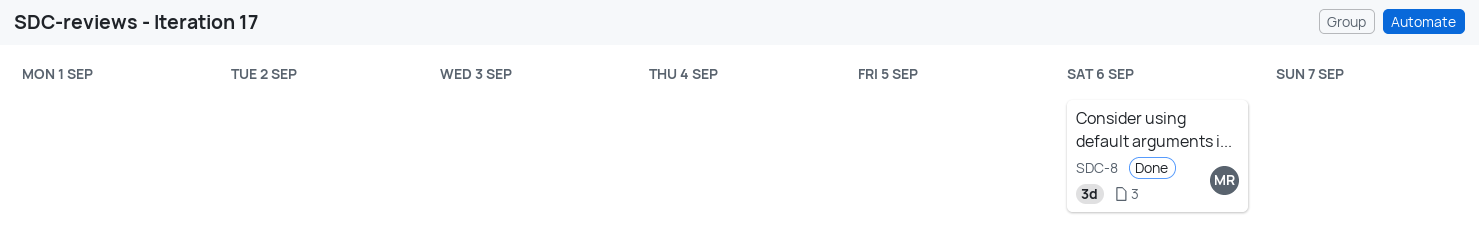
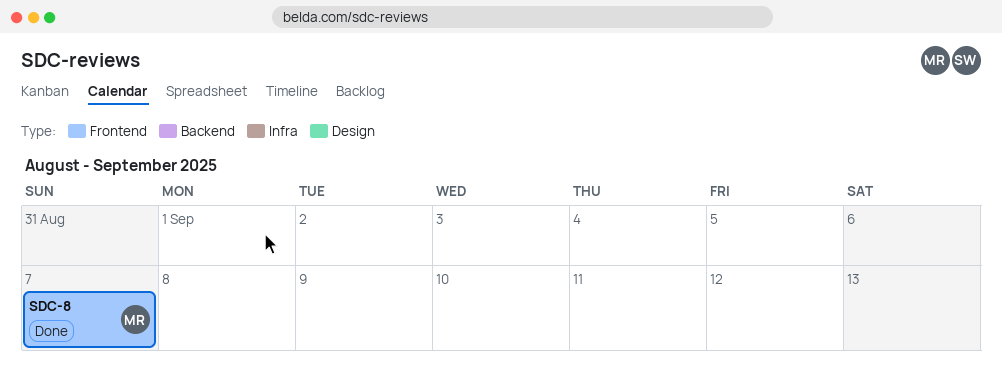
SDC-8, due: Sep 6 -> Sep 7

